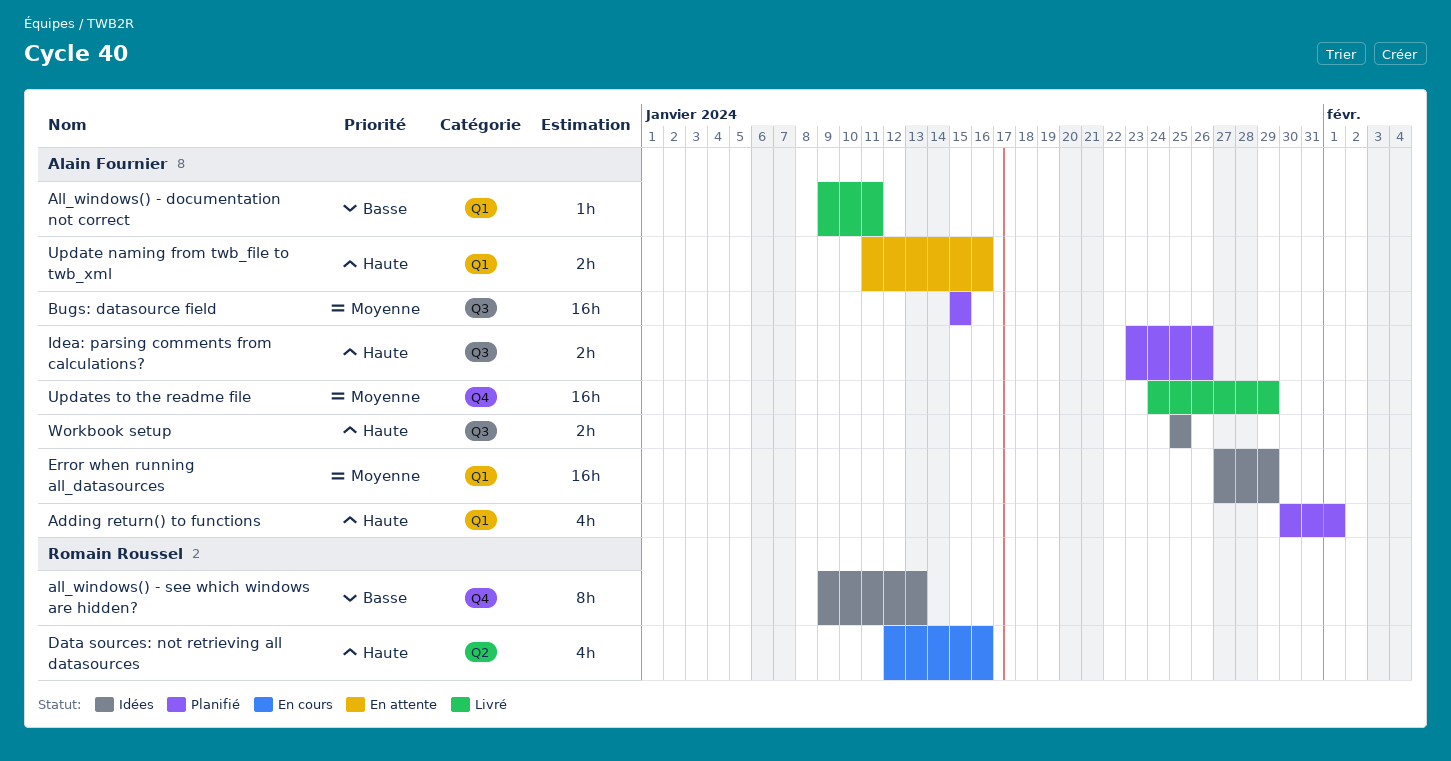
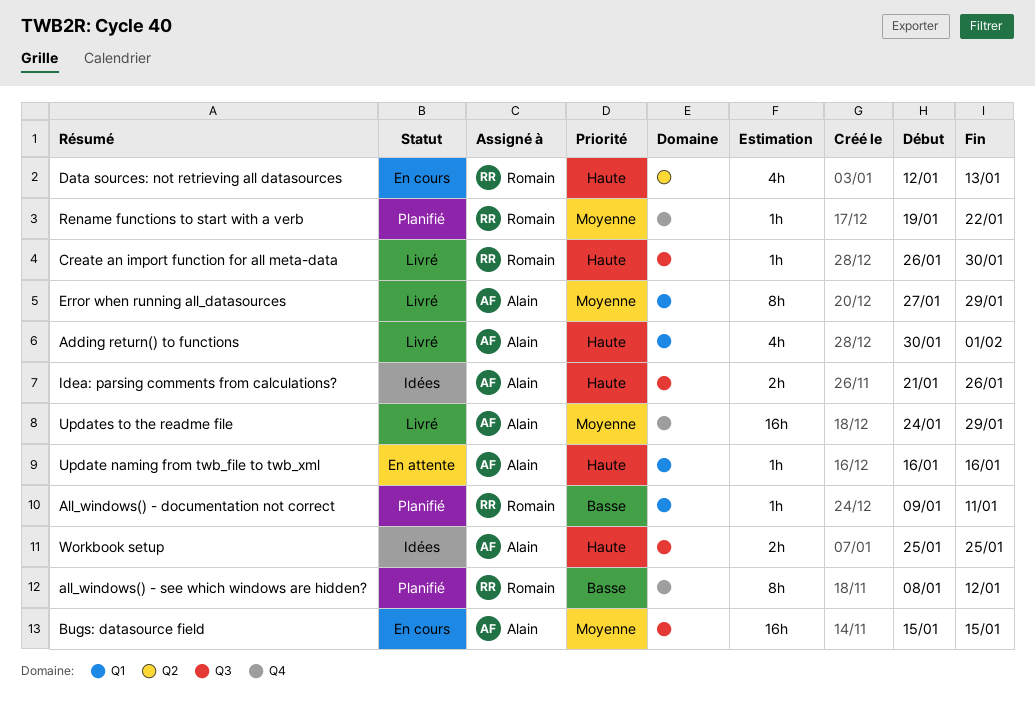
Adding return() to functions, status: Planifié -> Livré
All_windows() - documentation not correct, status: Livré -> Planifié
All_windows() - documentation not correct, owner: Alain Fournier -> Romain Roussel
all_windows() - see which windows are hidden?, status: Idées -> Planifié
all_windows() - see which windows are hidden?, start: Jan 9 -> Jan 8
all_windows() - see which windows are hidden?, due: Jan 13 -> Jan 12
Bugs: datasource field, status: Planifié -> En cours
Create an import function for all meta-data: none -> present
Data sources: not retrieving all datasources, due: Jan 16 -> Jan 13
Error when running all_datasources, status: Idées -> Livré
Error when running all_datasources, estimate: 16h -> 8h
Idea: parsing comments from calculations?, status: Planifié -> Idées
Idea: parsing comments from calculations?, start: Jan 23 -> Jan 21
Rename functions to start with a verb: none -> present
Update naming from twb_file to twb_xml, estimate: 2h -> 1h
Update naming from twb_file to twb_xml, start: Jan 11 -> Jan 16

